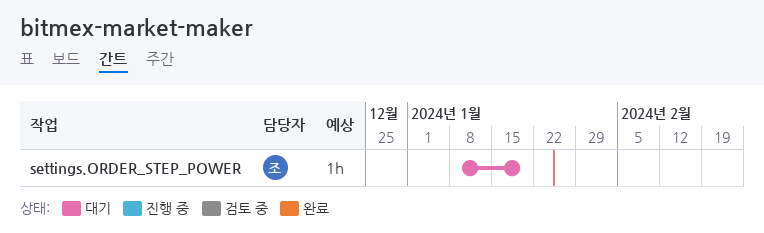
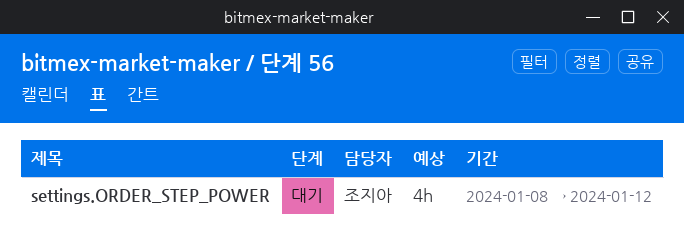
settings.ORDER_STEP_POWER, estimate: 1h -> 4h
settings.ORDER_STEP_POWER, due: Jan 19 -> Jan 12

